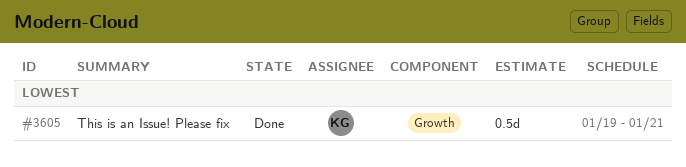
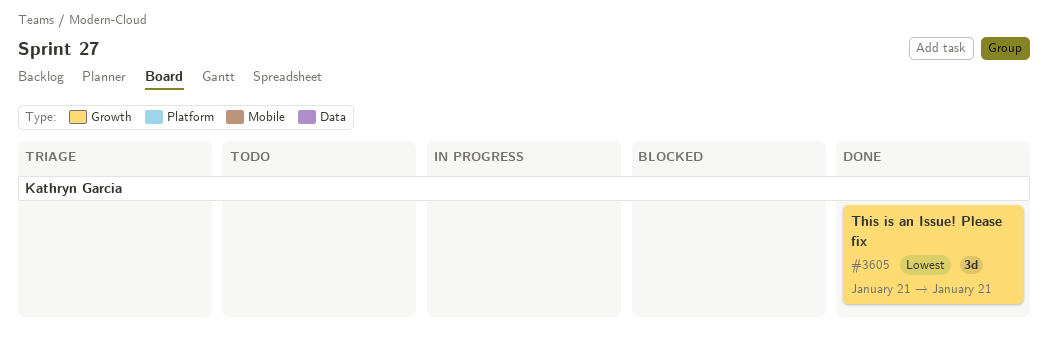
#3605, estimate: 0.5d -> 3d
#3605, start: Jan 19 -> Jan 21

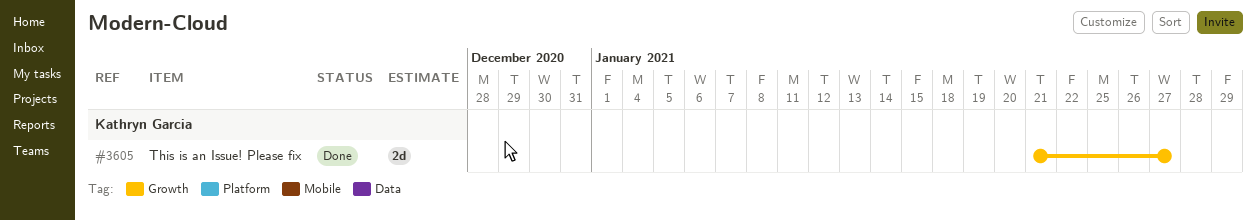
#3605, estimate: 3d -> 2d
#3605, due: Jan 21 -> Jan 27

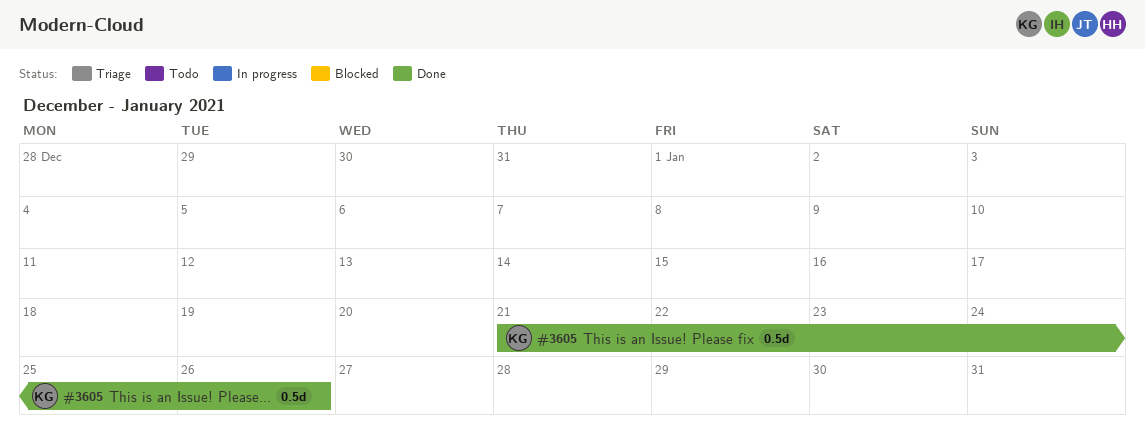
#3605, estimate: 2d -> 0.5d
#3605, due: Jan 27 -> Jan 26

